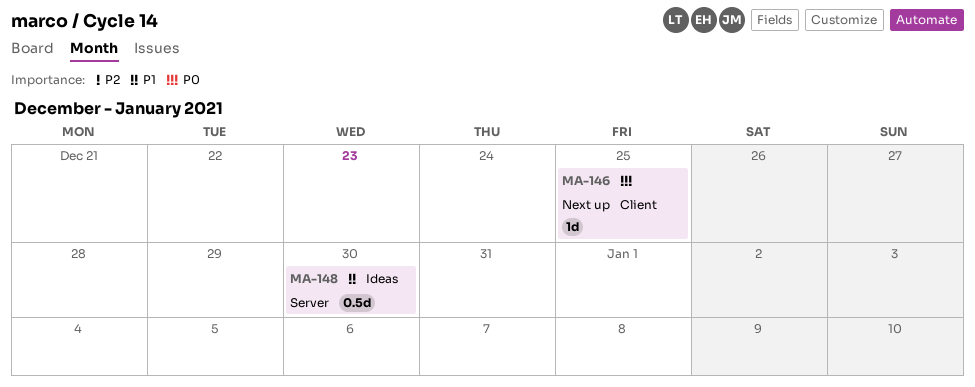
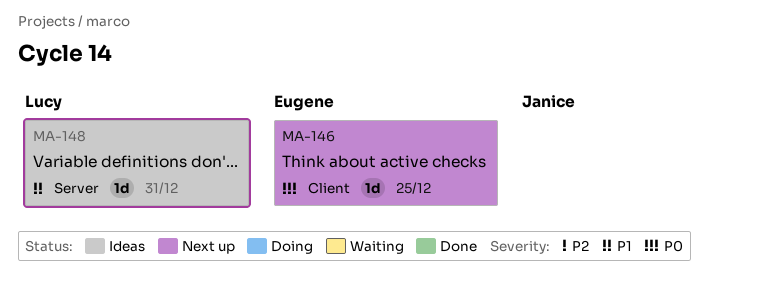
MA-148, estimate: 0.5d -> 1d
MA-148, due: Dec 30 -> Dec 31

